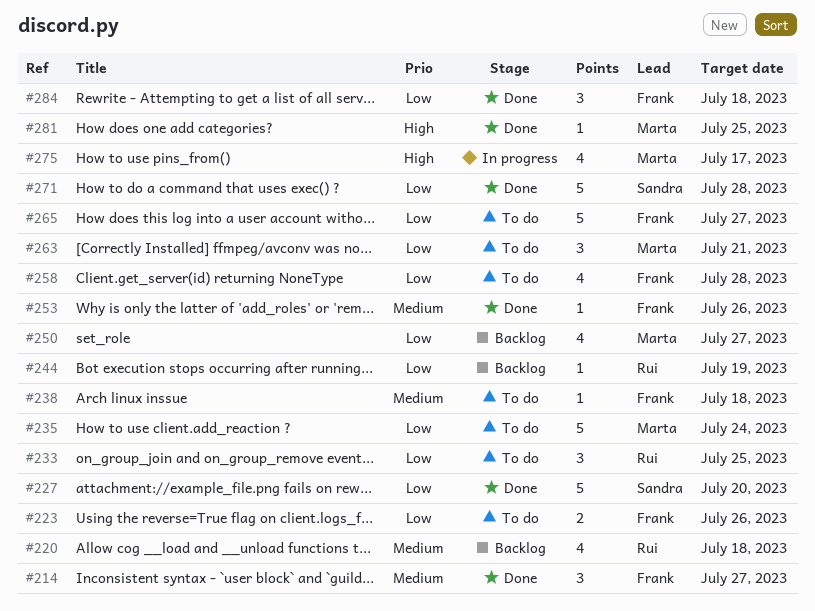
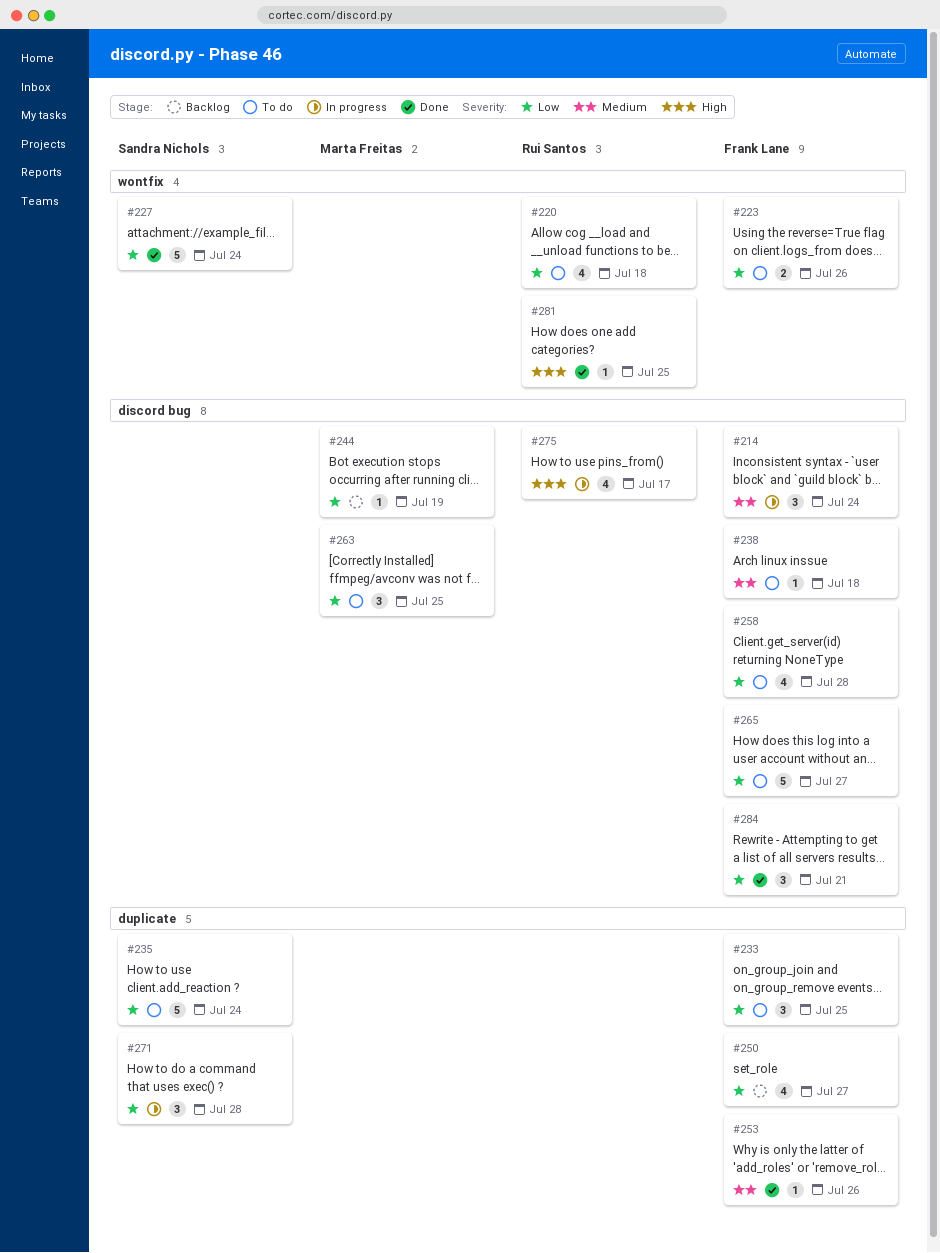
#214, status: Done -> In progress
#214, due: Jul 27 -> Jul 24
#220, status: Backlog -> To do
#220, priority: Medium -> Low
#227, due: Jul 20 -> Jul 24
#233, owner: Rui Santos -> Frank Lane
#235, owner: Marta Freitas -> Sandra Nichols
#244, owner: Rui Santos -> Marta Freitas
#250, owner: Marta Freitas -> Frank Lane
#263, due: Jul 21 -> Jul 25
#271, status: Done -> In progress
#271, estimate: 5 -> 3
#275, owner: Marta Freitas -> Rui Santos
#281, owner: Marta Freitas -> Rui Santos
#284, due: Jul 18 -> Jul 21

